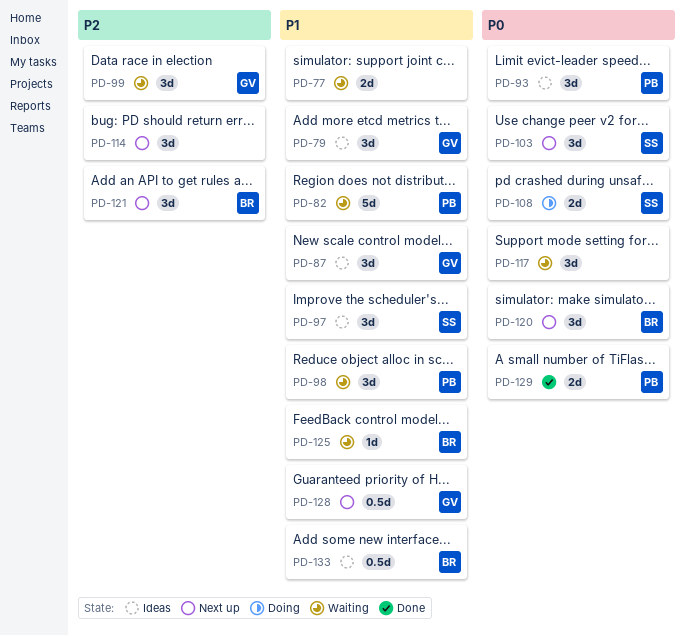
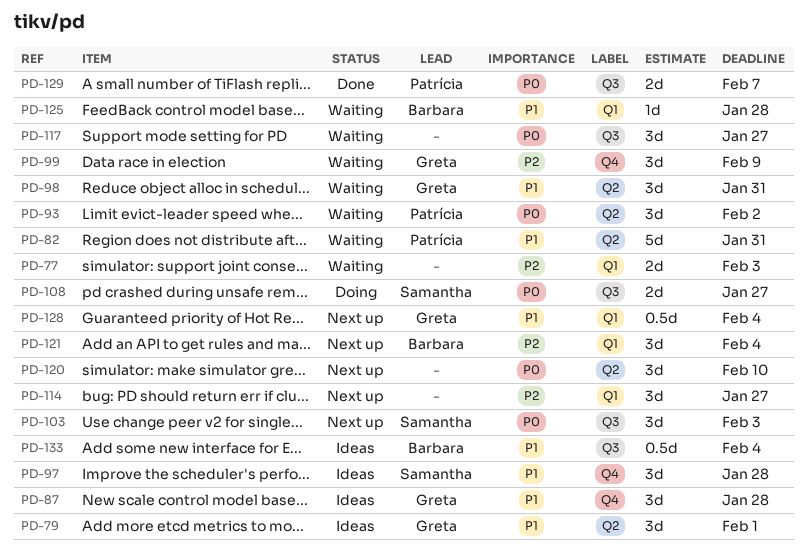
PD-77, priority: P1 -> P2
PD-93, status: Ideas -> Waiting
PD-98, owner: Patrícia -> Greta
PD-120, owner: Barbara -> none

